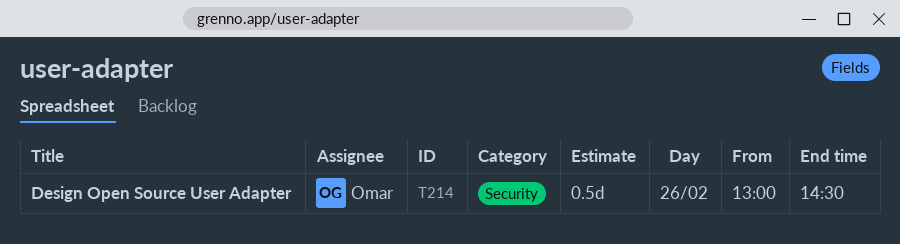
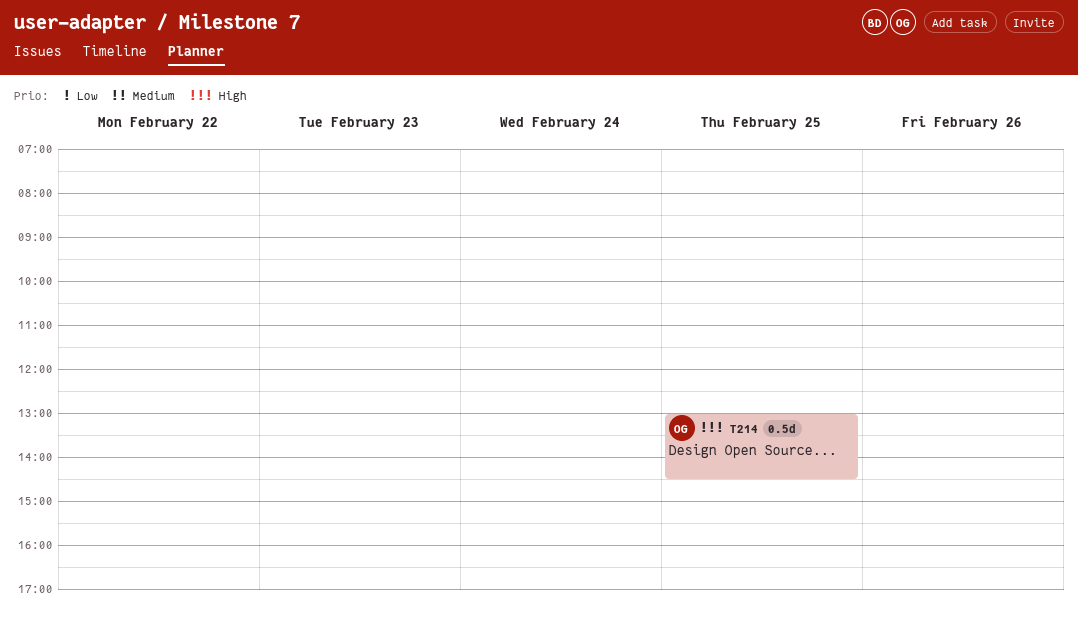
T214, day: Feb 26 -> Feb 25

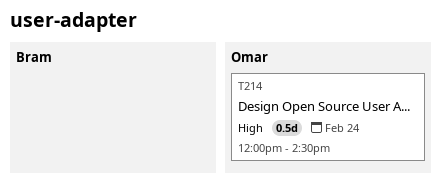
T214, day: Feb 25 -> Feb 24
T214, begins: 13:00 -> 12:00

